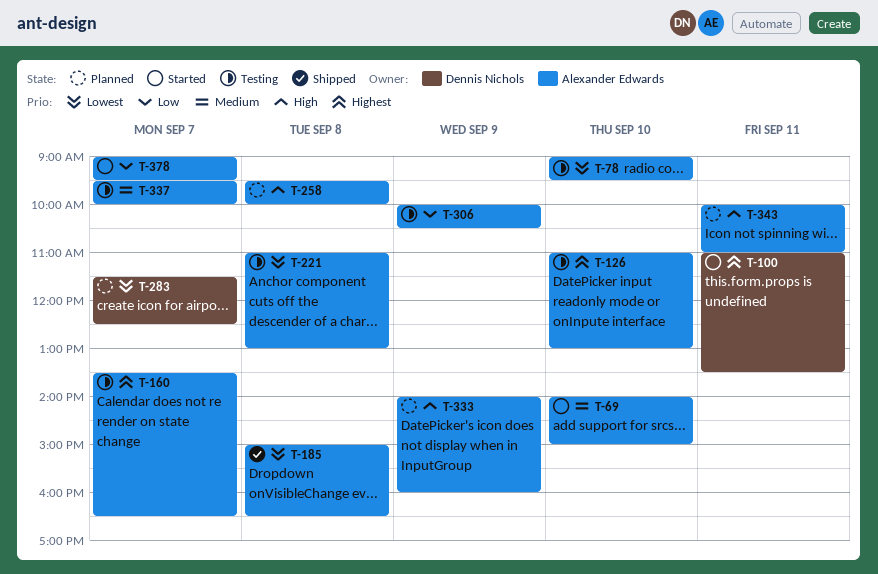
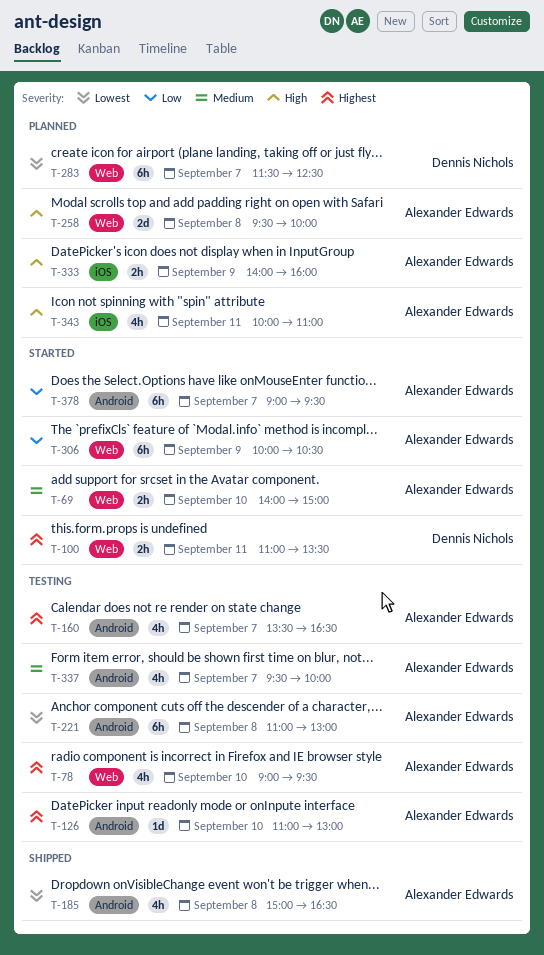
T-78, priority: Lowest -> Highest
T-306, status: Testing -> Started

